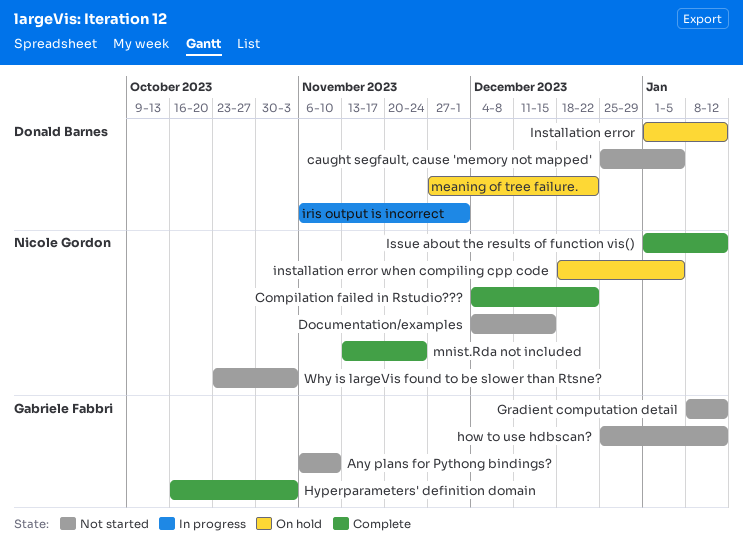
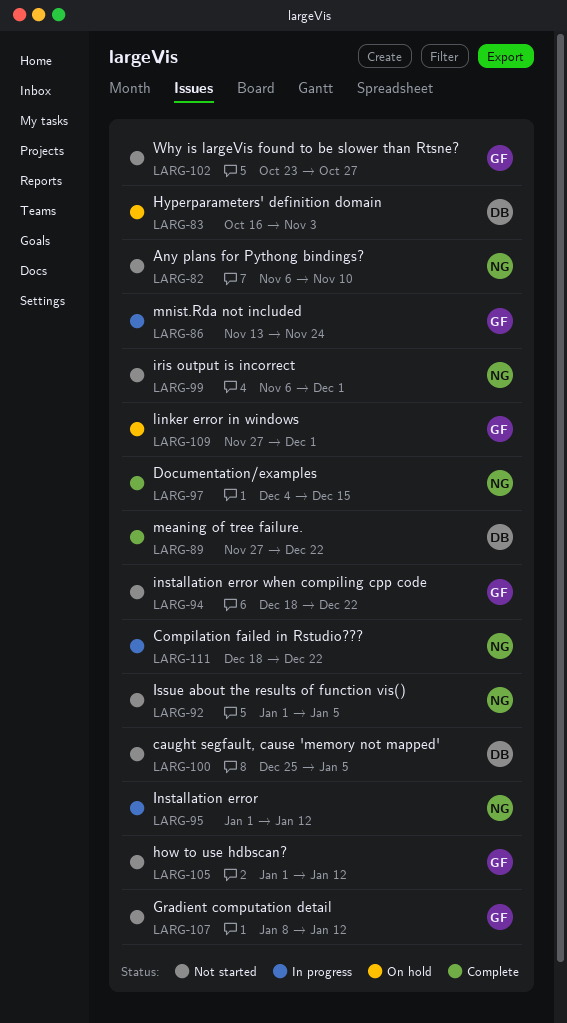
Any plans for Pythong bindings?, owner: Gabriele Fabbri -> Nicole Gordon
Compilation failed in Rstudio???, status: Complete -> In progress
Compilation failed in Rstudio???, start: Dec 4 -> Dec 18
Documentation/examples, status: Not started -> Complete
how to use hdbscan?, start: Dec 25 -> Jan 1
Hyperparameters' definition domain, status: Complete -> On hold
Hyperparameters' definition domain, owner: Gabriele Fabbri -> Donald Barnes
Installation error, status: On hold -> In progress
Installation error, owner: Donald Barnes -> Nicole Gordon
installation error when compiling cpp code, status: On hold -> Not started
installation error when compiling cpp code, owner: Nicole Gordon -> Gabriele Fabbri
installation error when compiling cpp code, due: Jan 5 -> Dec 22
iris output is incorrect, status: In progress -> Not started
iris output is incorrect, owner: Donald Barnes -> Nicole Gordon
Issue about the results of function vis(), status: Complete -> Not started
Issue about the results of function vis(), due: Jan 12 -> Jan 5
linker error in windows: none -> present
meaning of tree failure., status: On hold -> Complete
mnist.Rda not included, status: Complete -> In progress
mnist.Rda not included, owner: Nicole Gordon -> Gabriele Fabbri
Why is largeVis found to be slower than Rtsne?, owner: Nicole Gordon -> Gabriele Fabbri
Why is largeVis found to be slower than Rtsne?, due: Nov 3 -> Oct 27

